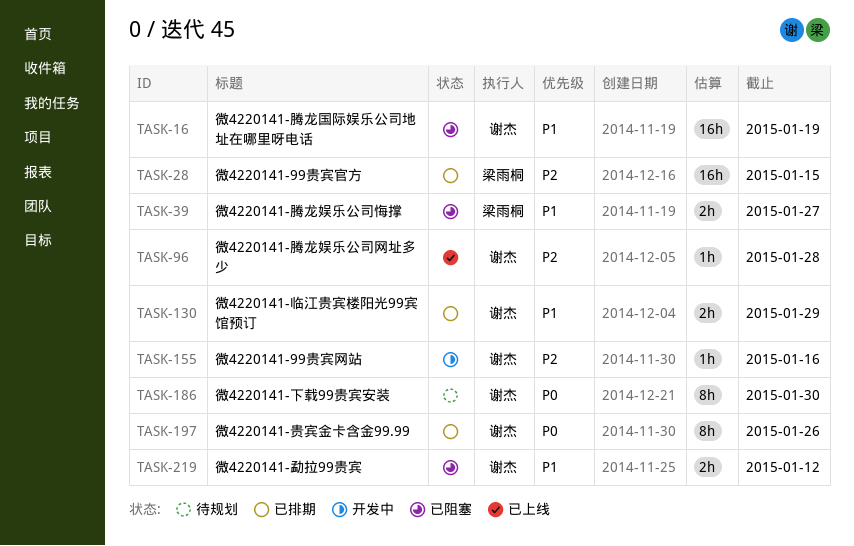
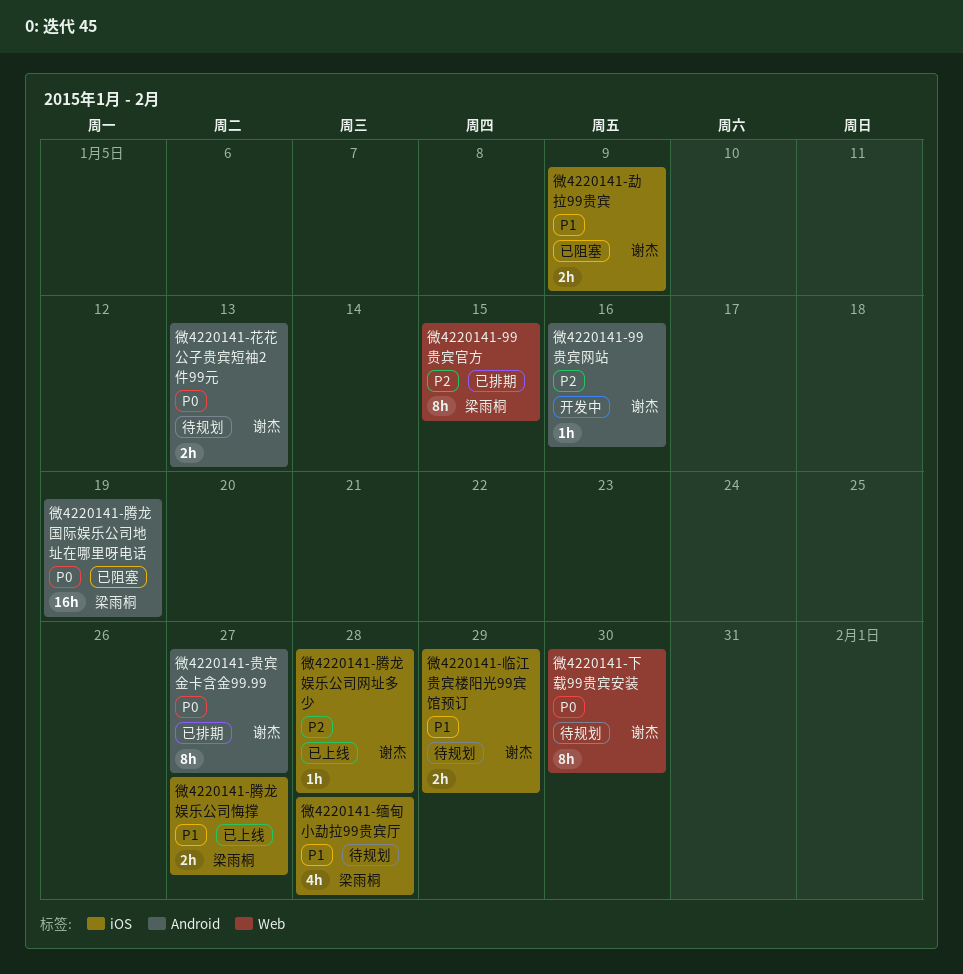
微4220141-99贵宾官方, estimate: 16h -> 8h
微4220141-临江贵宾楼阳光99宾馆预订, status: 已排期 -> 待规划
微4220141-勐拉99贵宾, due: Jan 12 -> Jan 9
微4220141-缅甸小勐拉99贵宾厅: none -> present
微4220141-腾龙国际娱乐公司地址在哪里呀电话, owner: 谢杰 -> 梁雨桐
微4220141-腾龙国际娱乐公司地址在哪里呀电话, priority: P1 -> P0
微4220141-腾龙娱乐公司悔撑, status: 已阻塞 -> 已上线
微4220141-花花公子贵宾短袖2件99元: none -> present
微4220141-贵宾金卡含金99.99, due: Jan 26 -> Jan 27

